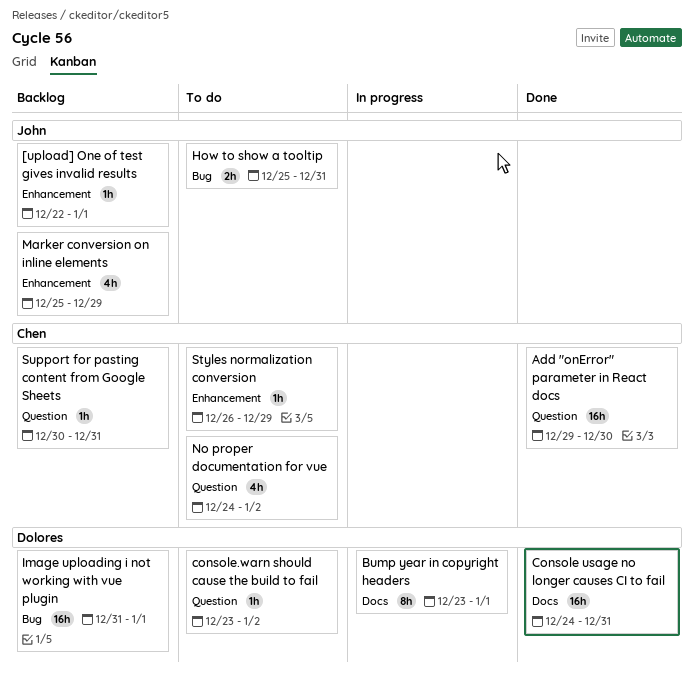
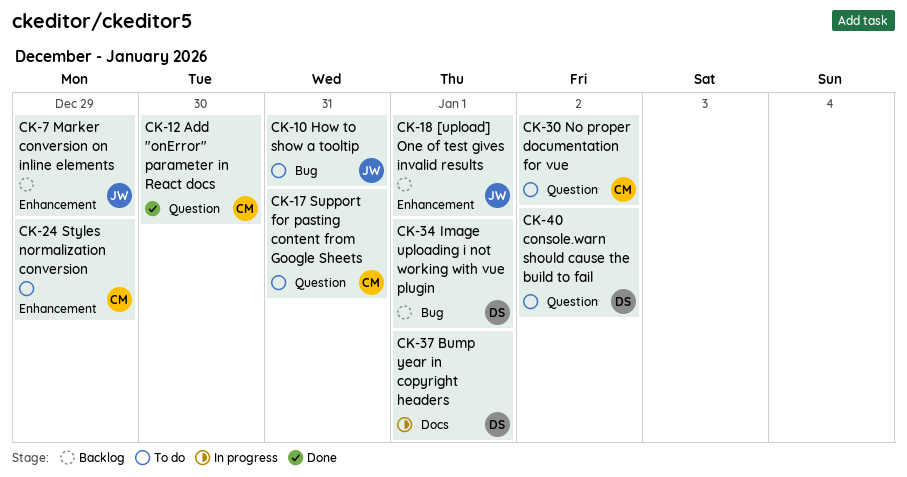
Console usage no longer causes CI to fail: present -> none
Support for pasting content from Google Sheets, status: Backlog -> To do

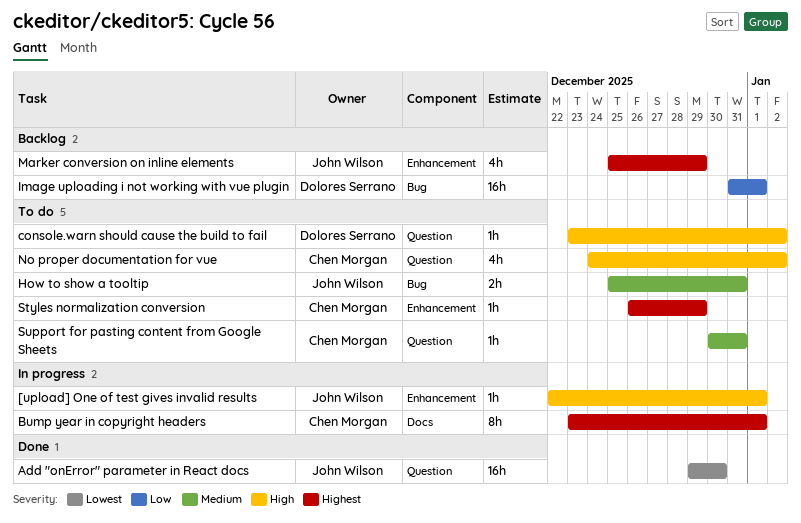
[upload] One of test gives invalid results, status: Backlog -> In progress
Add "onError" parameter in React docs, owner: Chen Morgan -> John Wilson
Bump year in copyright headers, owner: Dolores Serrano -> Chen Morgan

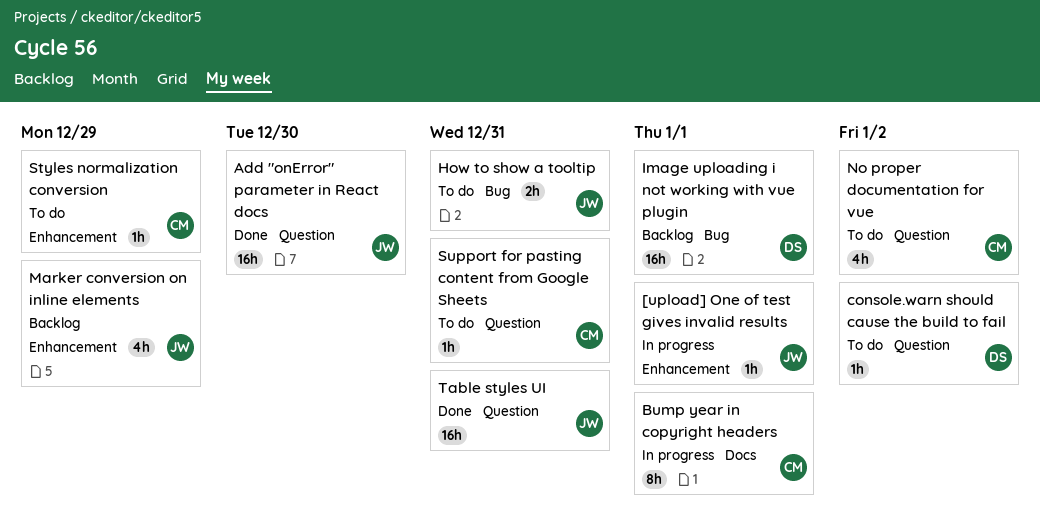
Table styles UI: none -> present

